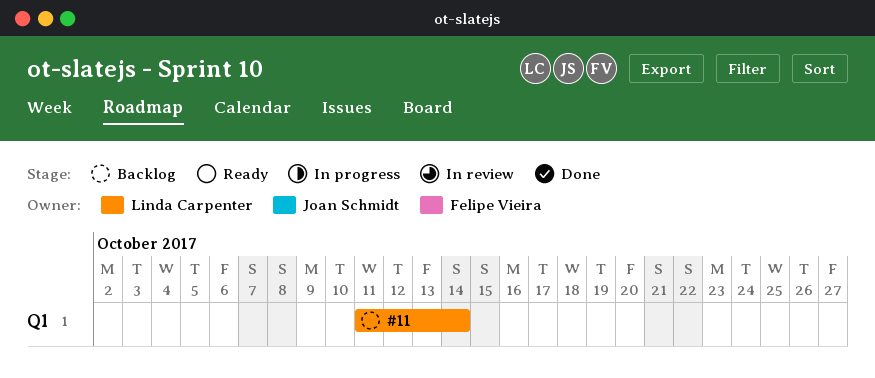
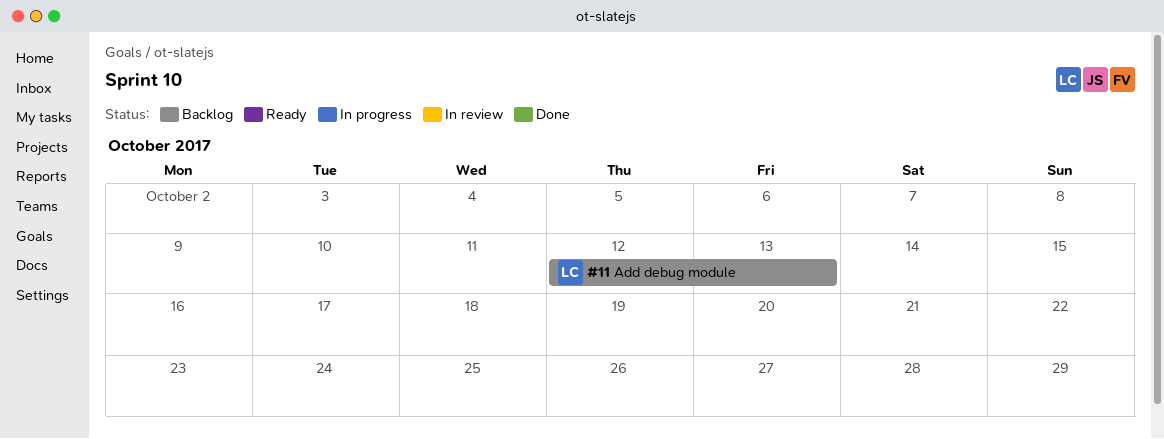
#11, start: Oct 11 -> Oct 12
#11, due: Oct 14 -> Oct 13

